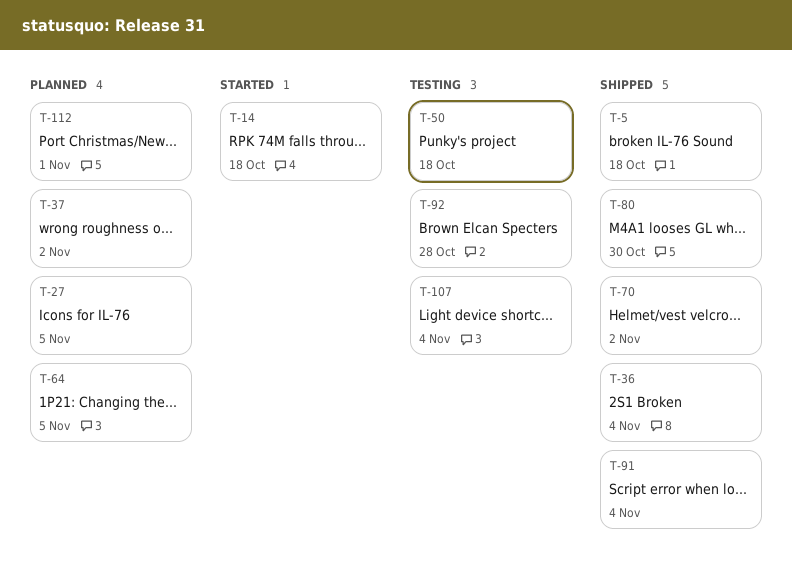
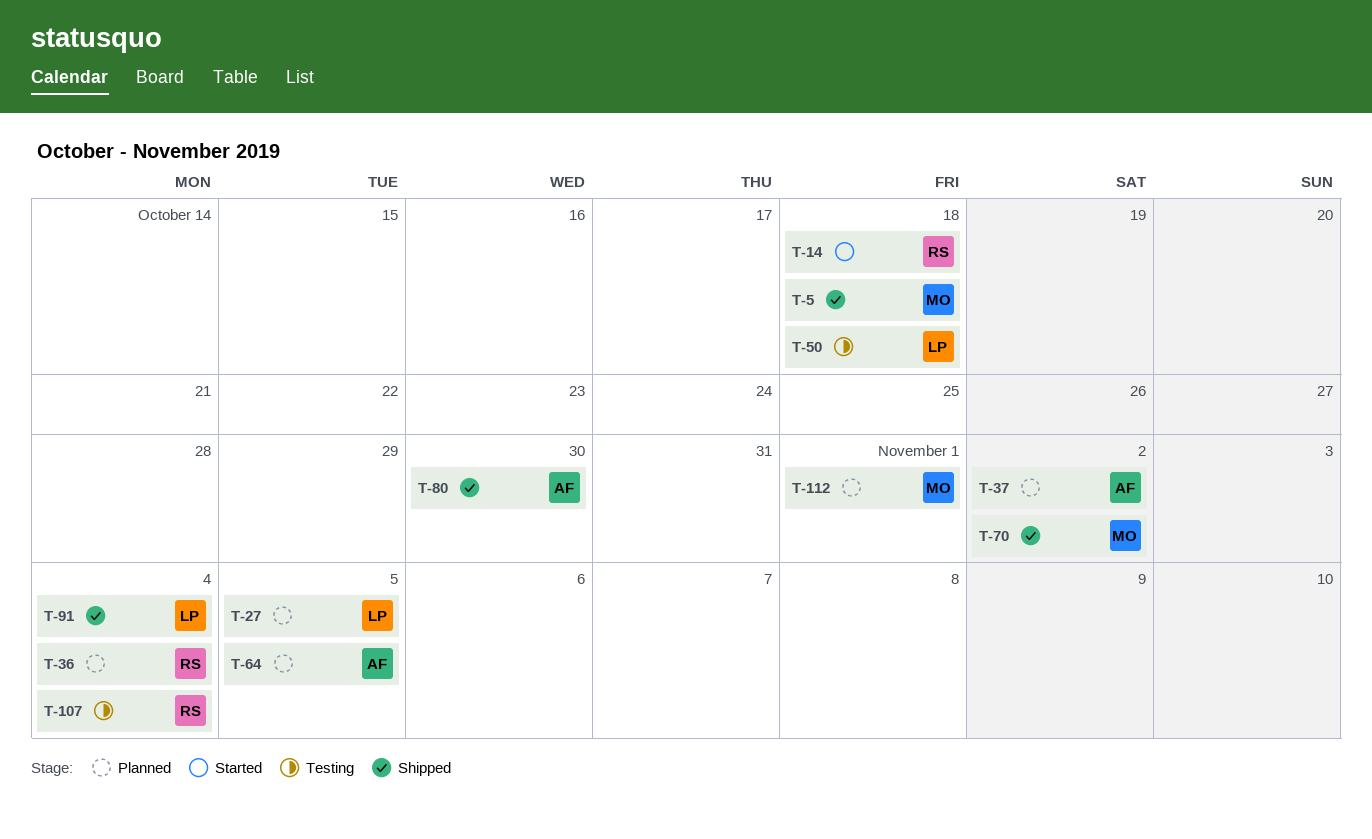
T-36, status: Shipped -> Planned
T-92: present -> none

